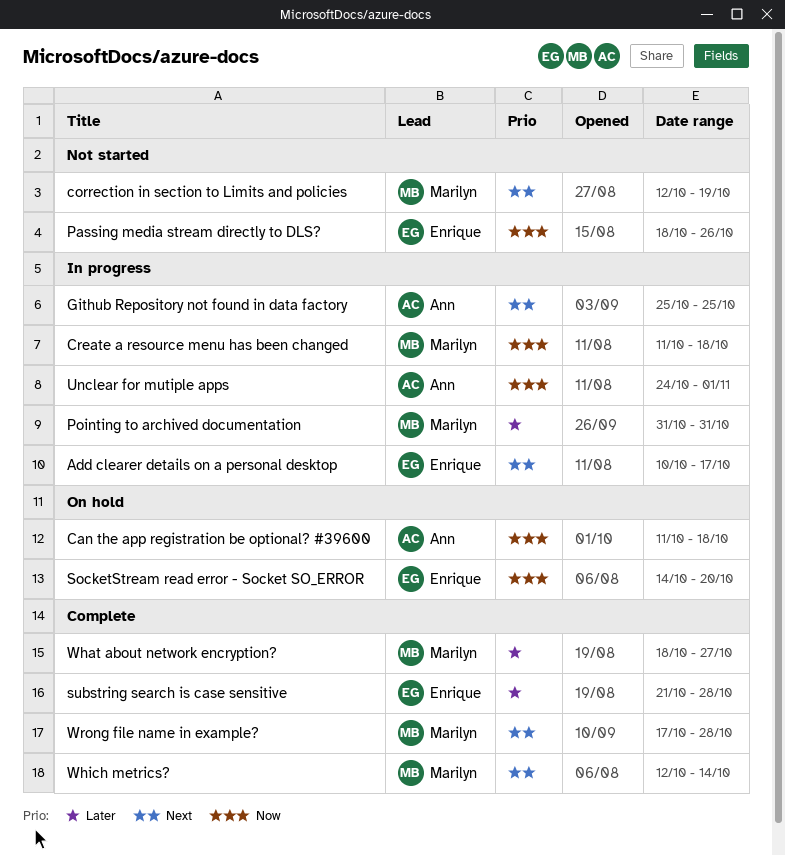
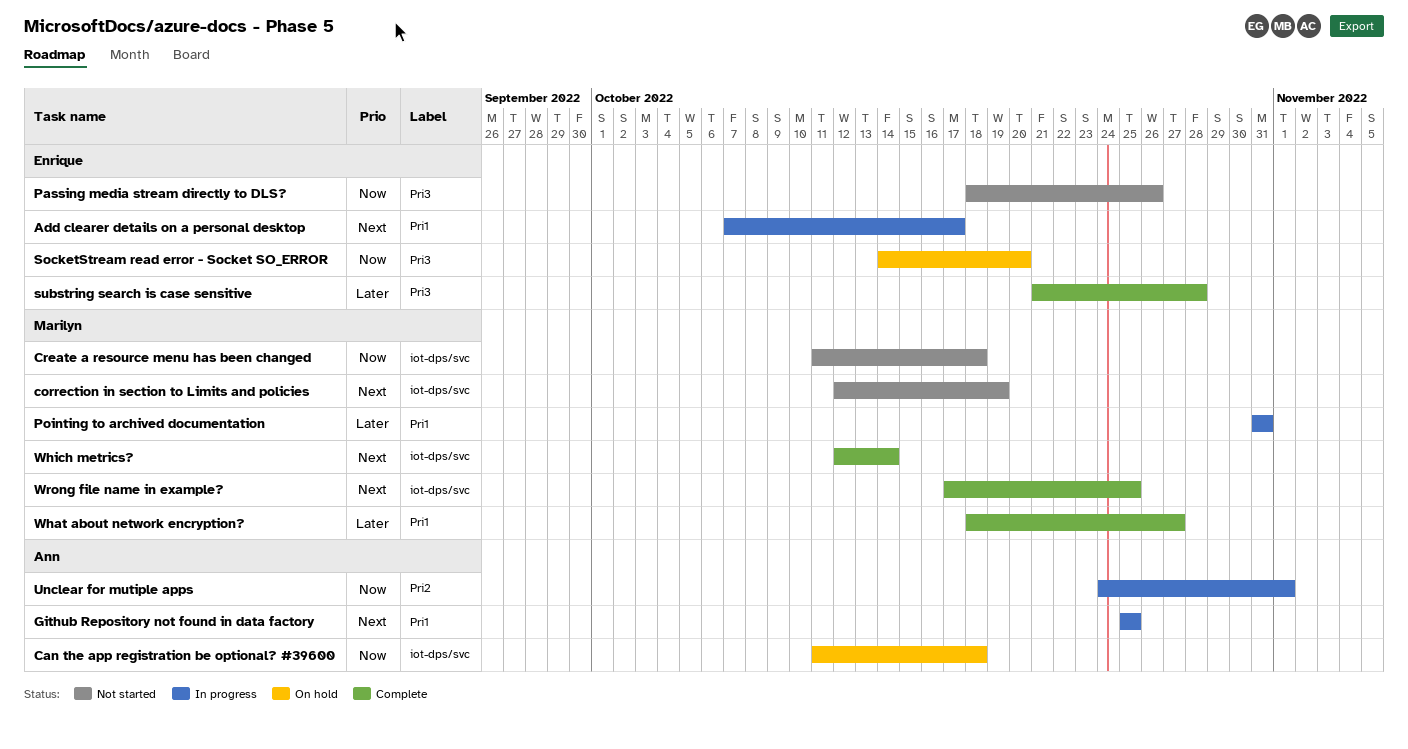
Add clearer details on a personal desktop, start: Oct 10 -> Oct 7
Create a resource menu has been changed, status: In progress -> Not started
Wrong file name in example?, due: Oct 28 -> Oct 25

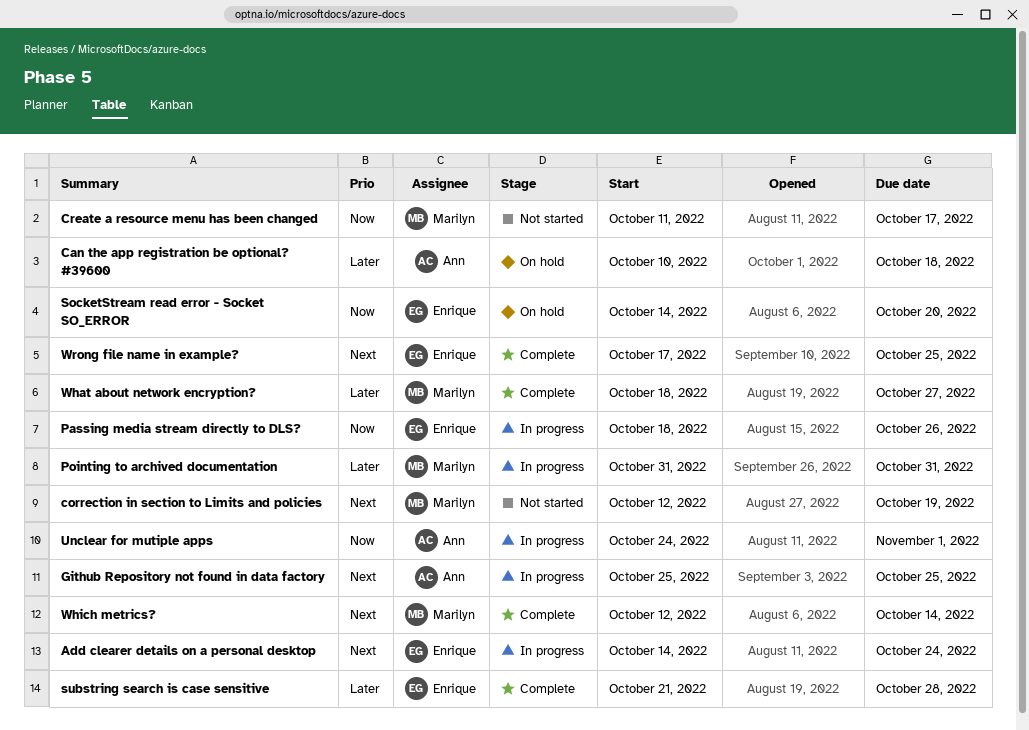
Add clearer details on a personal desktop, start: Oct 7 -> Oct 14
Add clearer details on a personal desktop, due: Oct 17 -> Oct 24
Can the app registration be optional? #39600, priority: Now -> Later
Can the app registration be optional? #39600, start: Oct 11 -> Oct 10
Create a resource menu has been changed, due: Oct 18 -> Oct 17
Passing media stream directly to DLS?, status: Not started -> In progress
Wrong file name in example?, owner: Marilyn -> Enrique

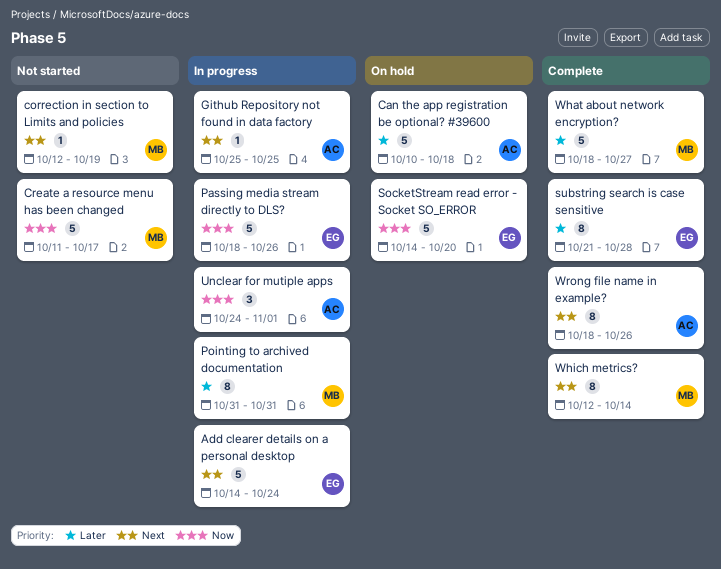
Wrong file name in example?, owner: Enrique -> Ann
Wrong file name in example?, start: Oct 17 -> Oct 18
Wrong file name in example?, due: Oct 25 -> Oct 26

